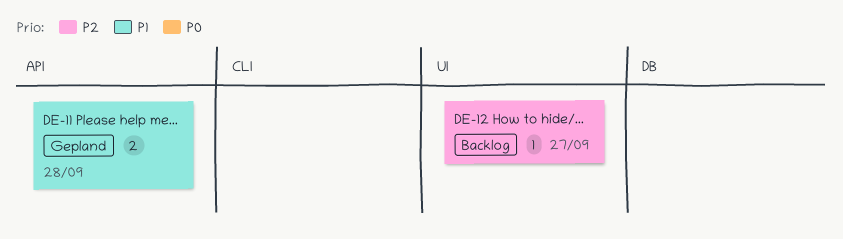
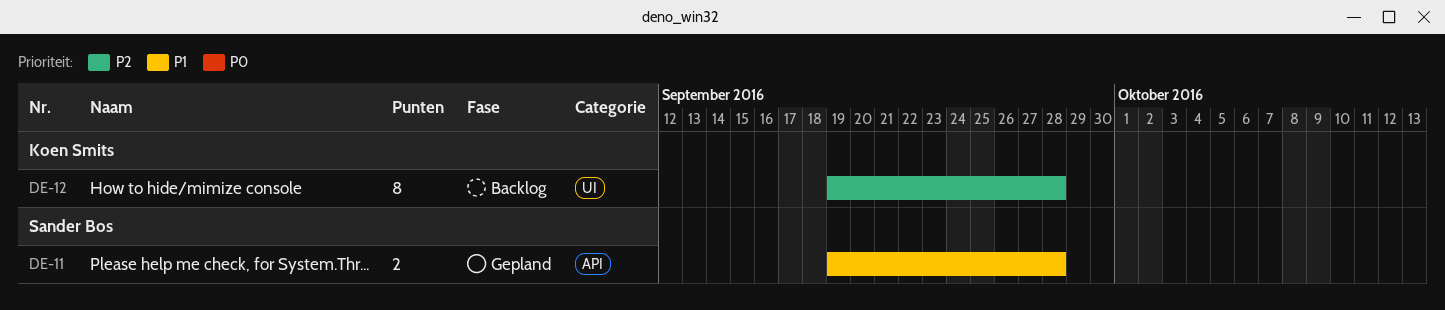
DE-12, estimate: 1 -> 8
DE-12, due: Sep 27 -> Sep 28

